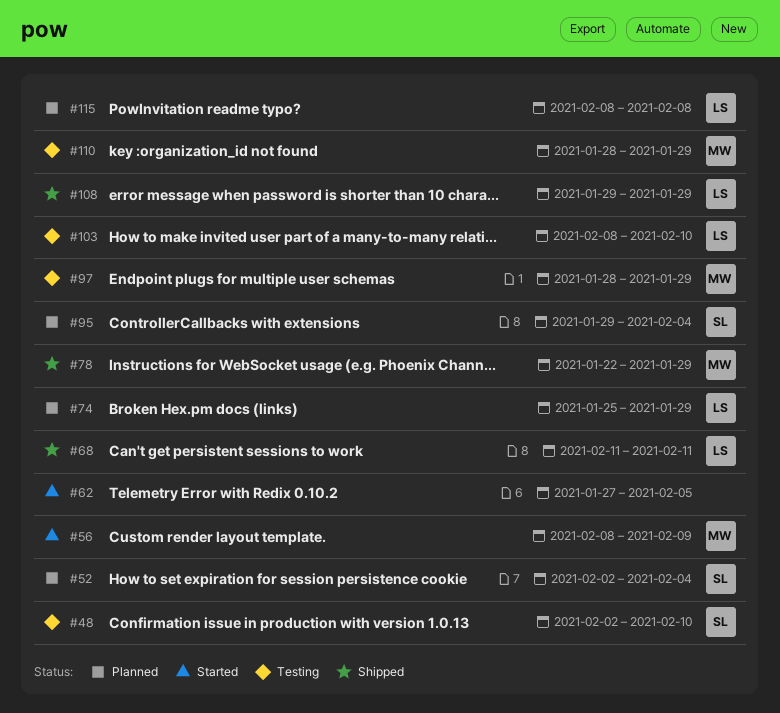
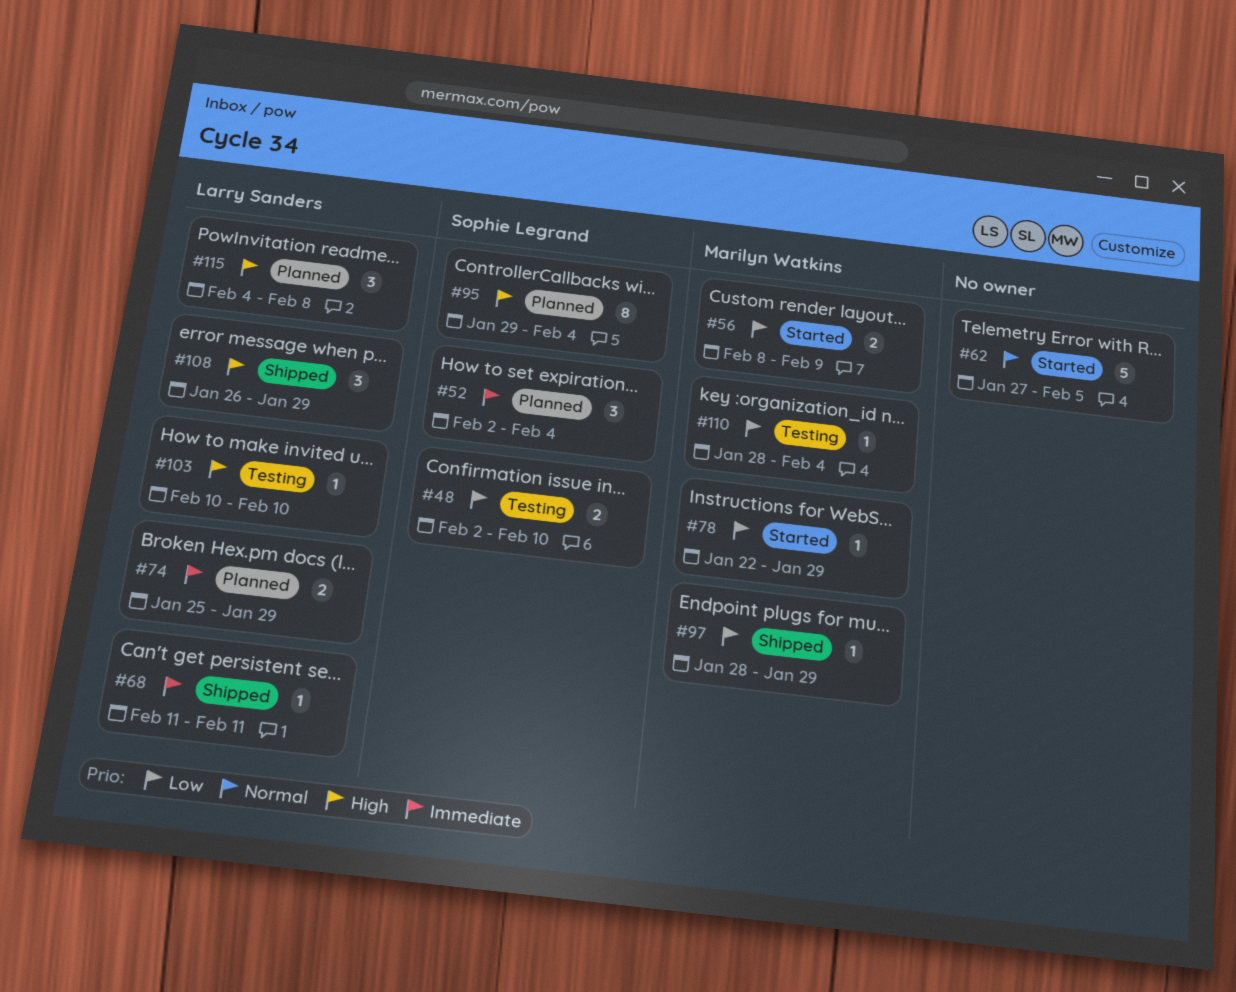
#78, status: Shipped -> Started
#97, status: Testing -> Shipped
#103, start: Feb 8 -> Feb 10
#108, start: Jan 29 -> Jan 26
#110, due: Jan 29 -> Feb 4
#115, start: Feb 8 -> Feb 4

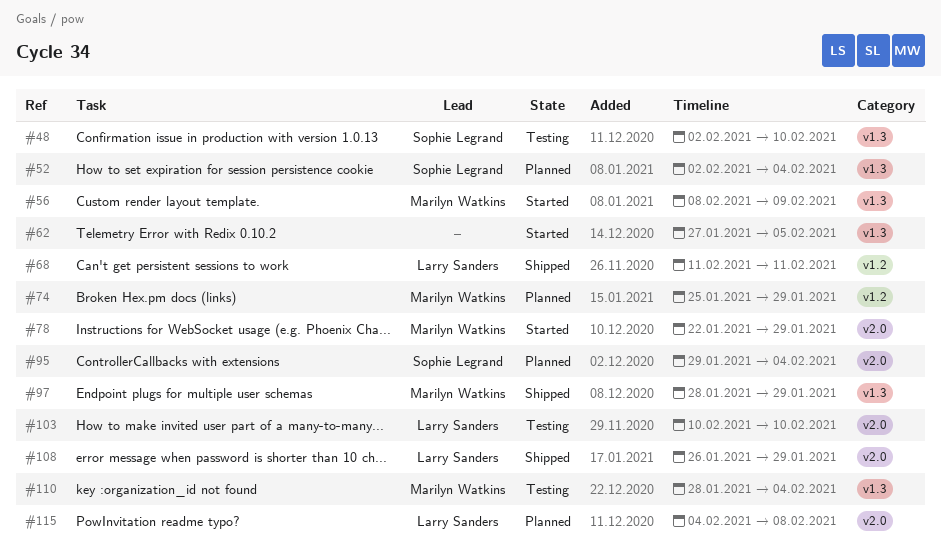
#74, owner: Larry Sanders -> Marilyn Watkins

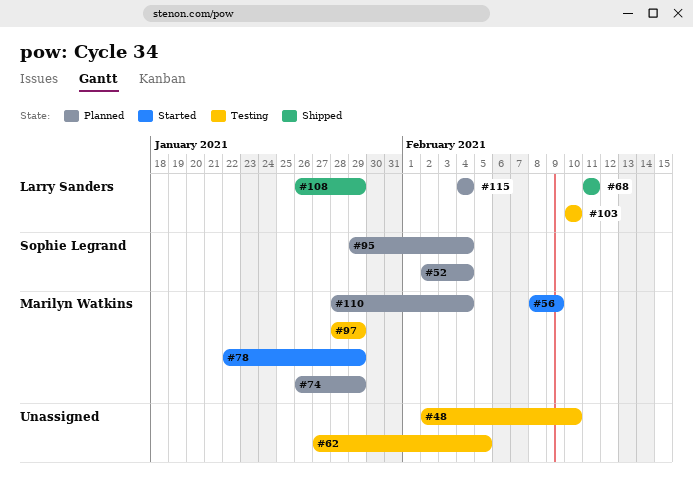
#48, owner: Sophie Legrand -> none
#62, status: Started -> Testing
#74, start: Jan 25 -> Jan 26
#97, status: Shipped -> Testing
#110, status: Testing -> Planned
#115, due: Feb 8 -> Feb 4

